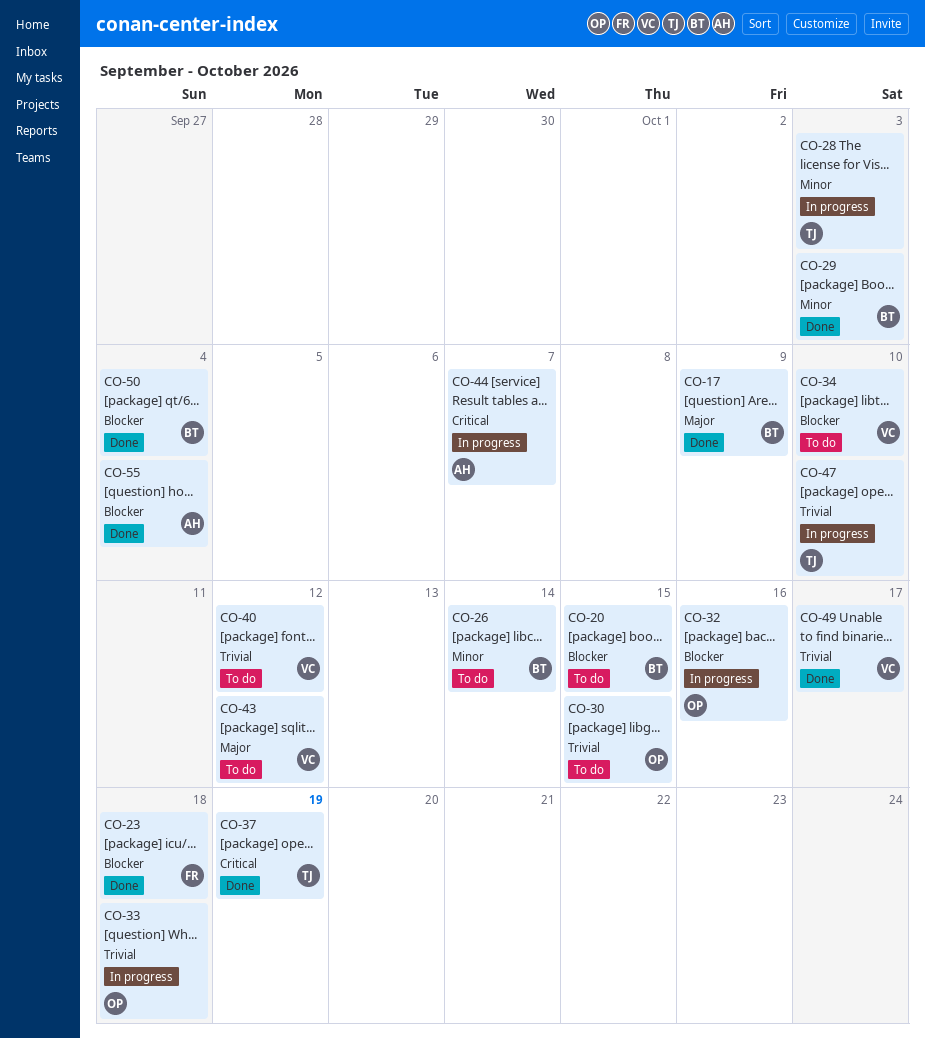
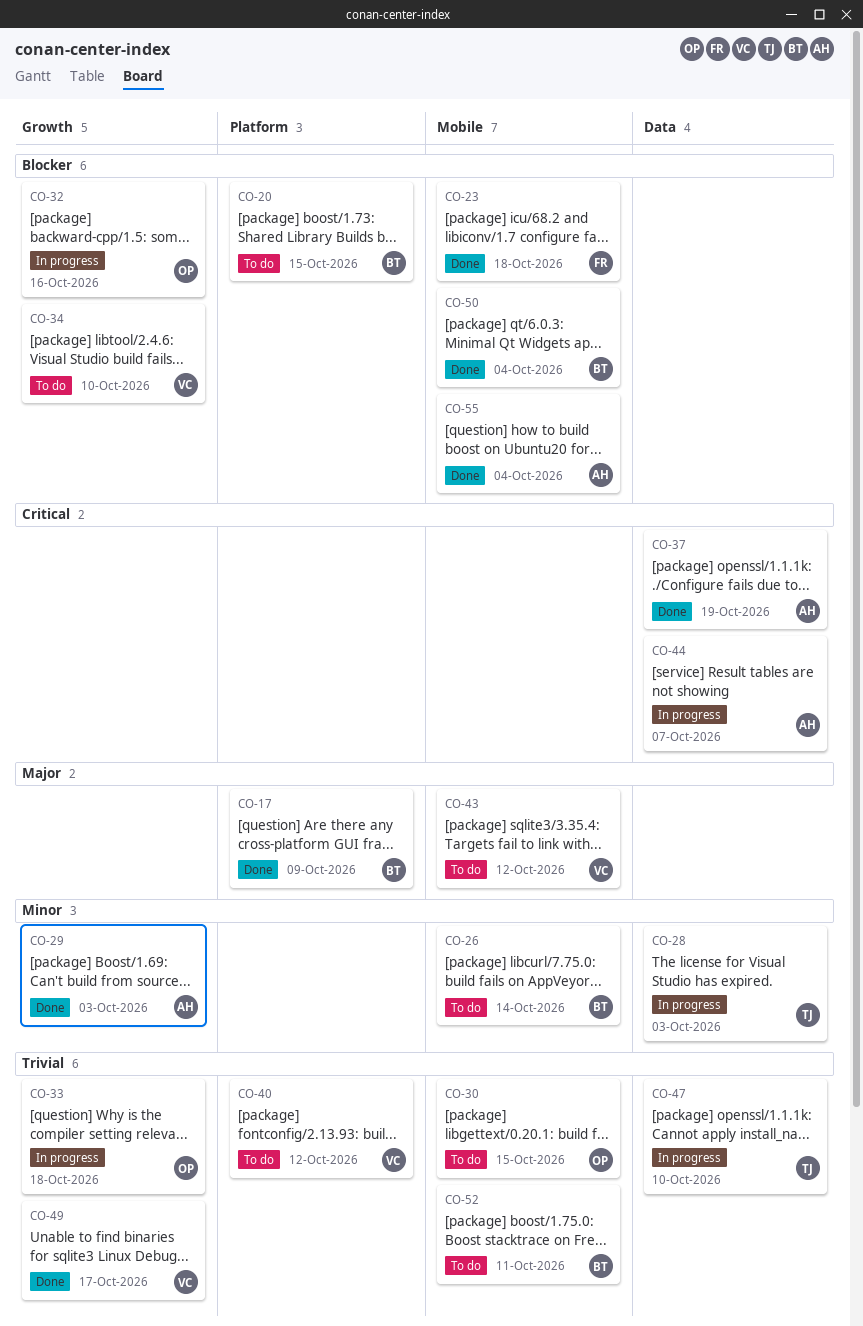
CO-29, owner: BT -> AH
CO-37, owner: TJ -> AH
CO-52: none -> present

